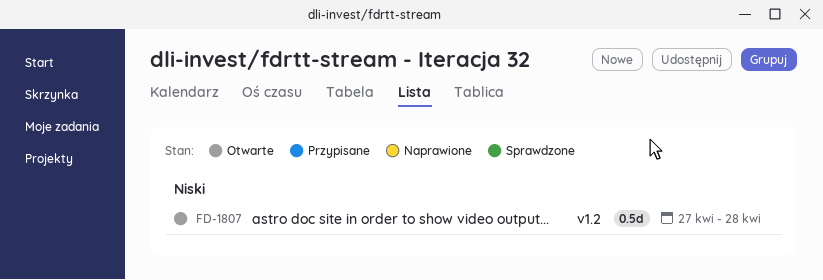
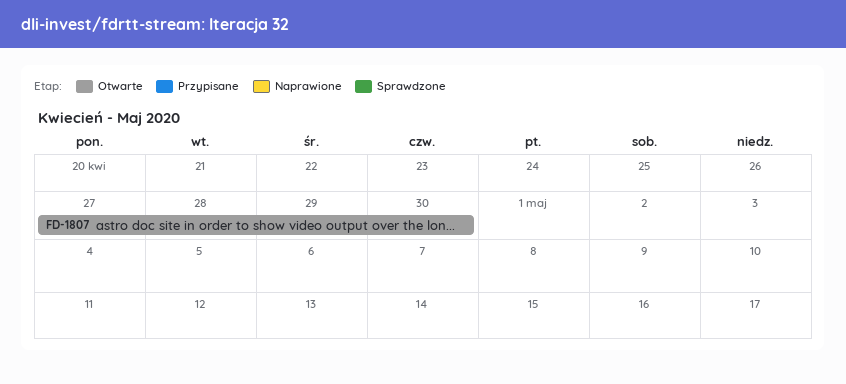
FD-1807, due: Apr 28 -> Apr 30

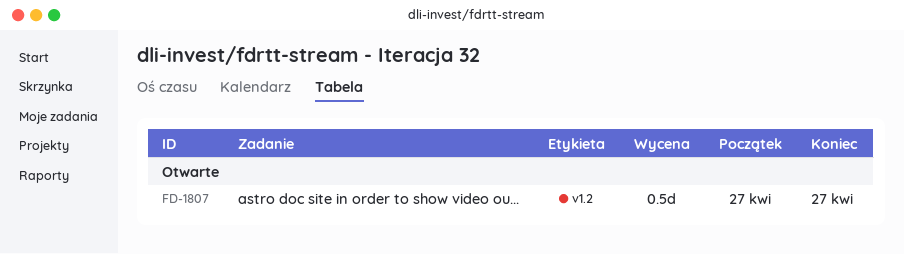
FD-1807, due: Apr 30 -> Apr 27

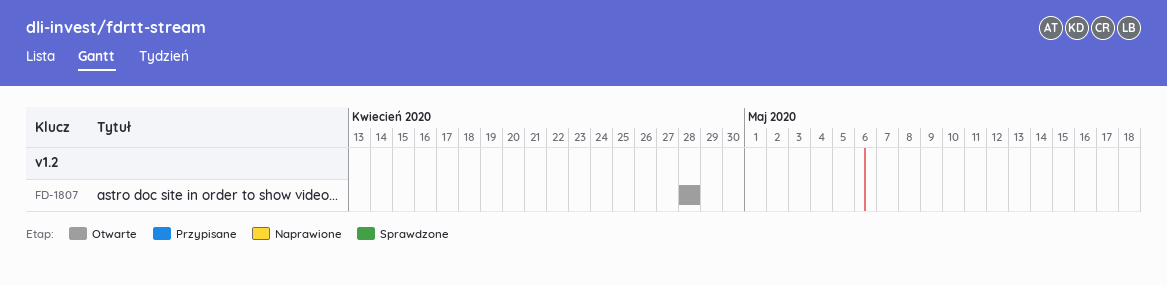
FD-1807, start: Apr 27 -> Apr 28
FD-1807, due: Apr 27 -> Apr 28

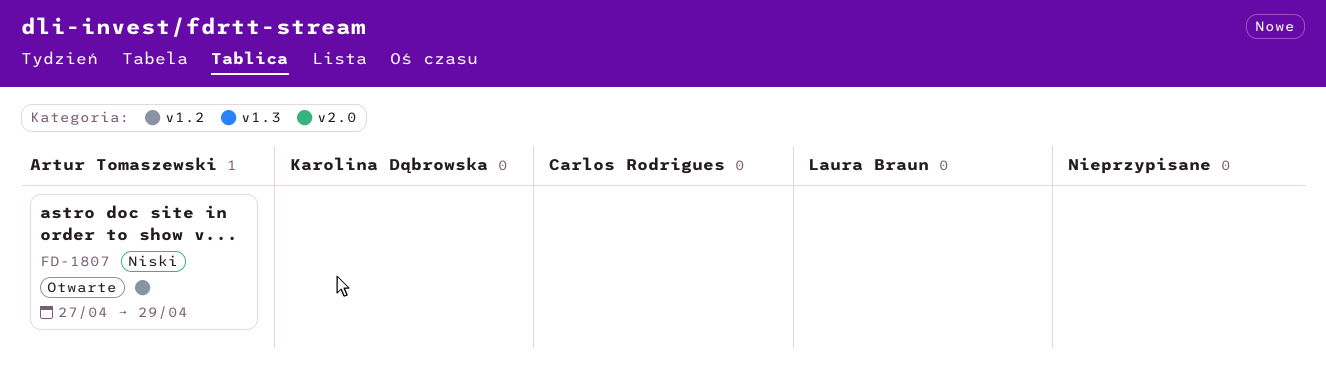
FD-1807, start: Apr 28 -> Apr 27
FD-1807, due: Apr 28 -> Apr 29

